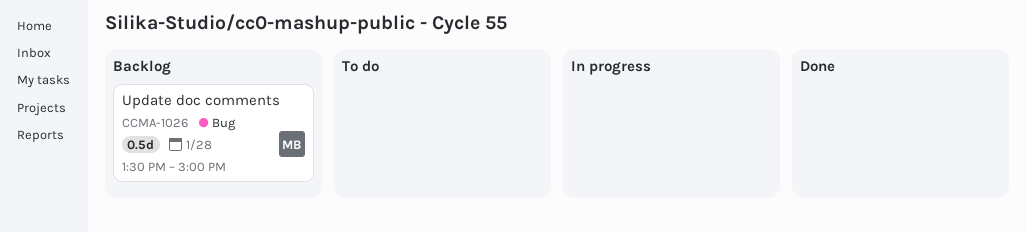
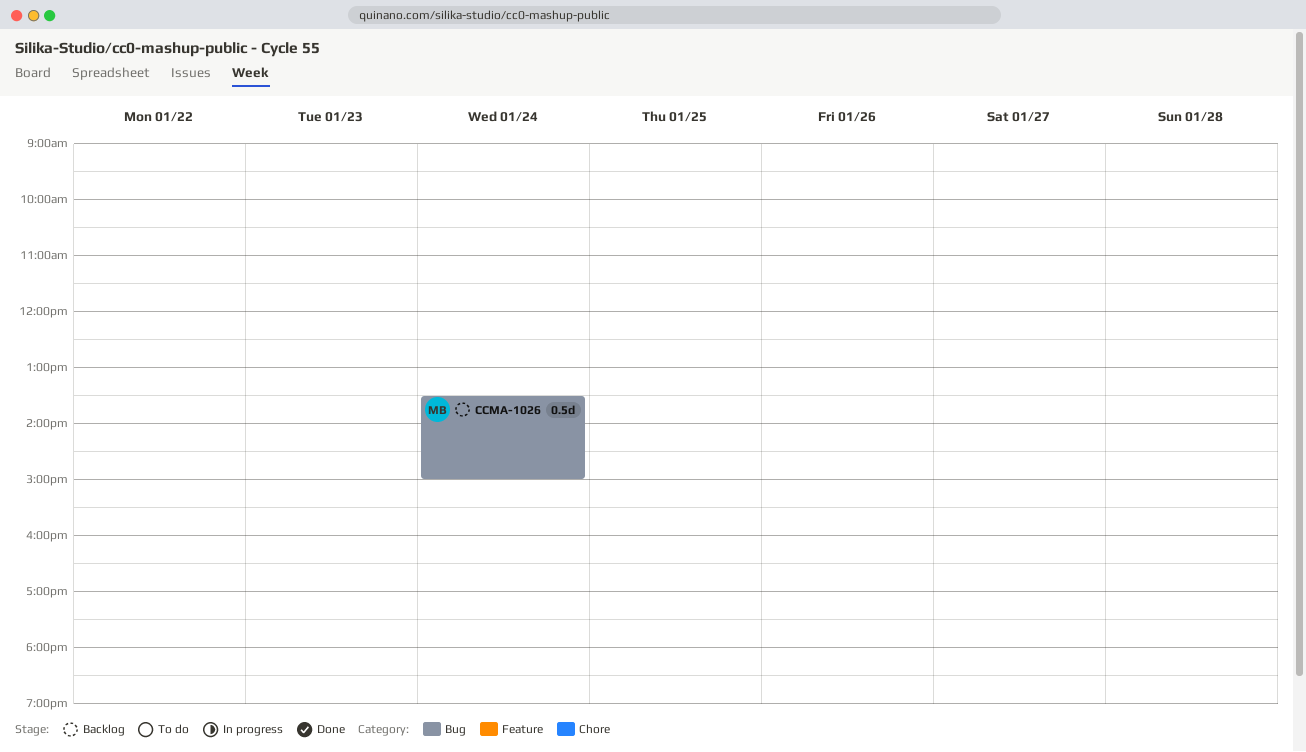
CCMA-1026, day: Jan 28 -> Jan 24

